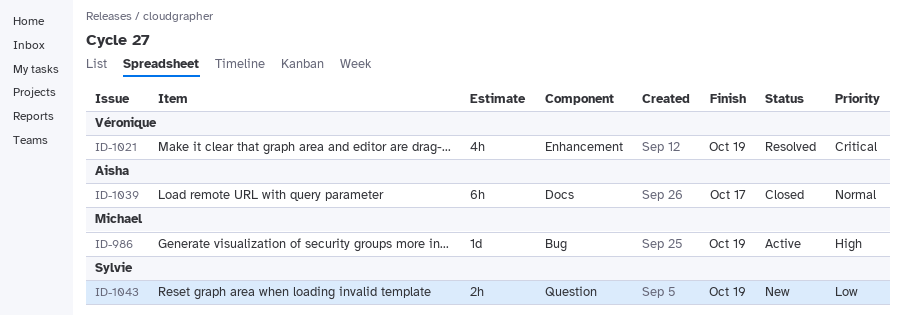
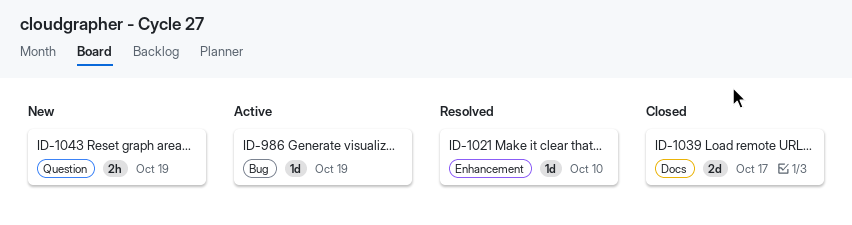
ID-1021, estimate: 4h -> 1d
ID-1021, due: Oct 19 -> Oct 10
ID-1039, estimate: 6h -> 2d

